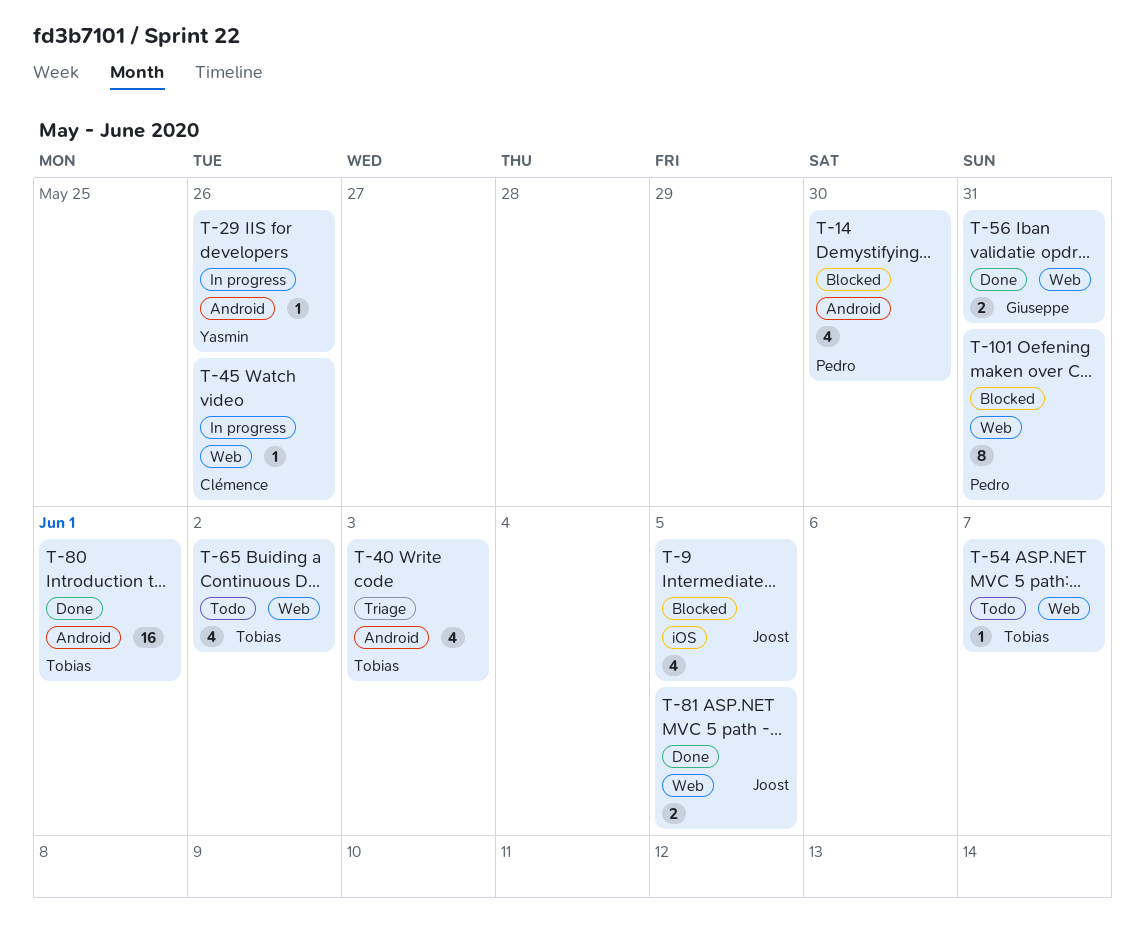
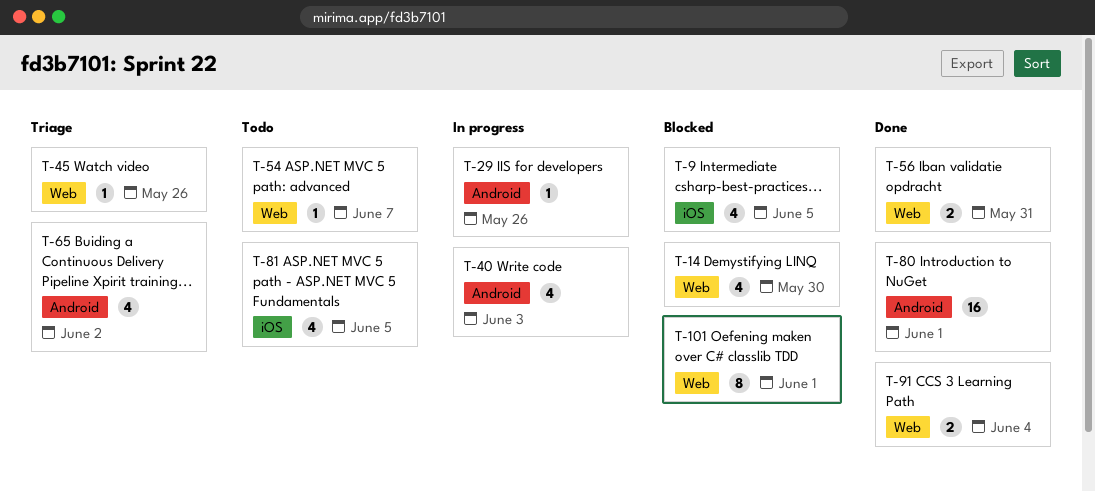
T-14, label: Android -> Web
T-40, status: Triage -> In progress
T-45, status: In progress -> Triage
T-65, status: Todo -> Triage
T-65, label: Web -> Android
T-81, status: Done -> Todo
T-81, label: Web -> iOS
T-81, estimate: 2 -> 4
T-91: none -> present
T-101, due: May 31 -> Jun 1

